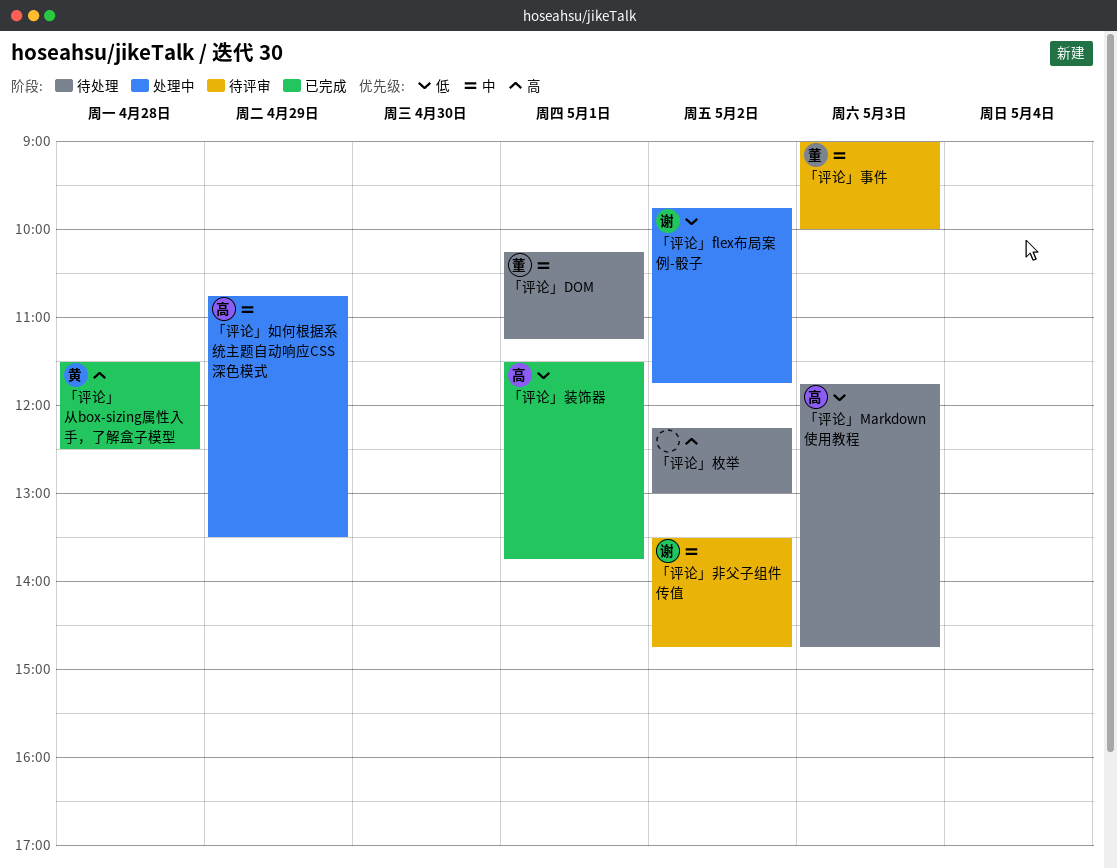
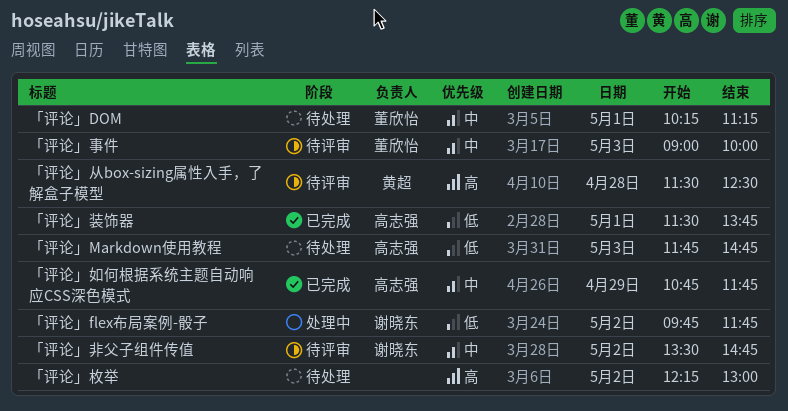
「评论」从box-sizing属性入手，了解盒子模型, status: 已完成 -> 待评审
「评论」如何根据系统主题自动响应CSS深色模式, status: 处理中 -> 已完成
「评论」如何根据系统主题自动响应CSS深色模式, ends: 13:30 -> 11:45

